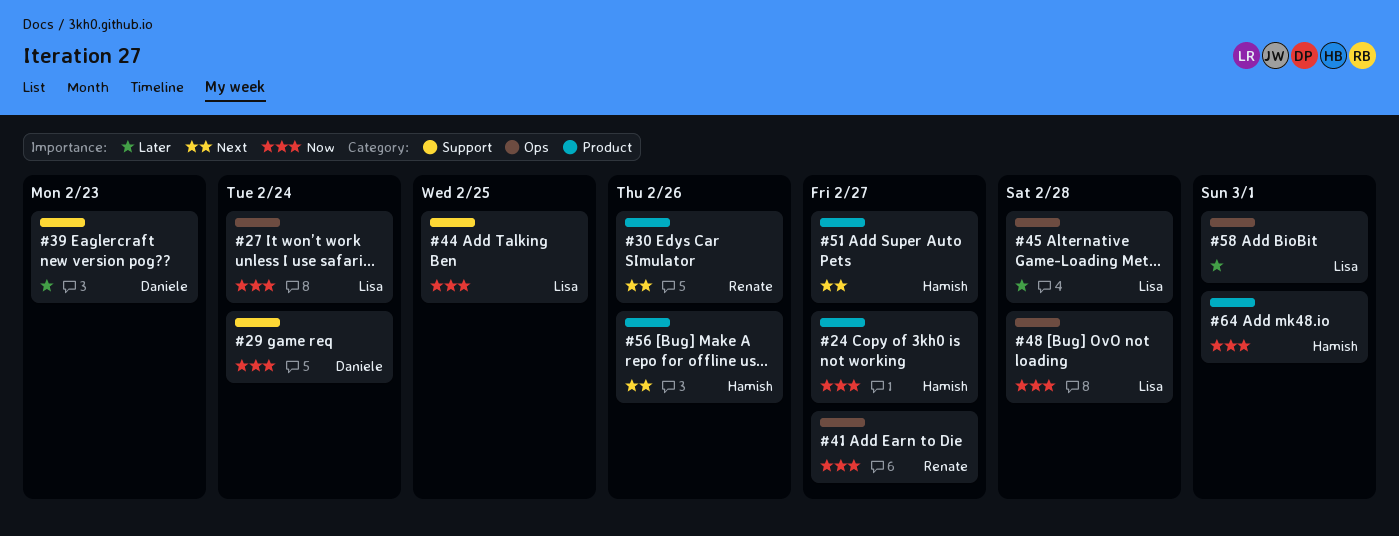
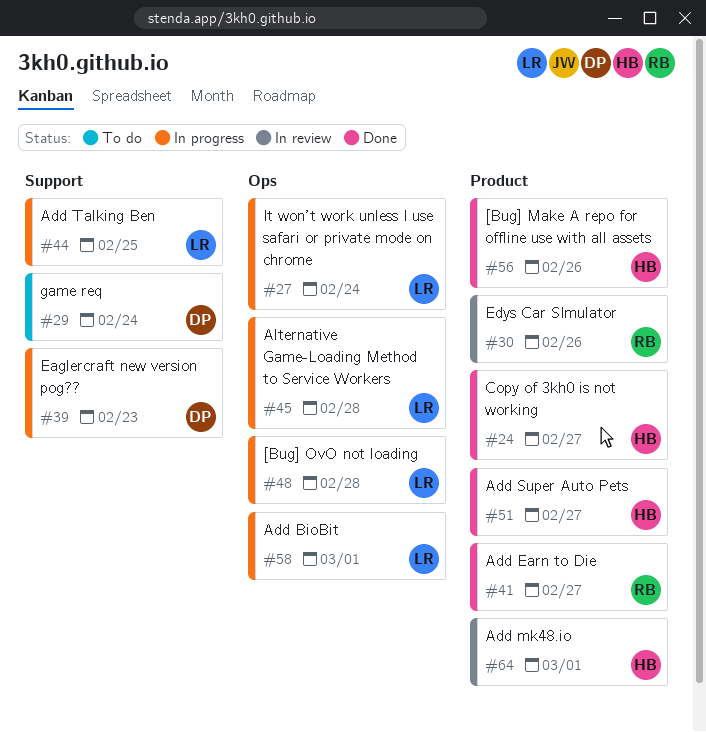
#41, label: Ops -> Product

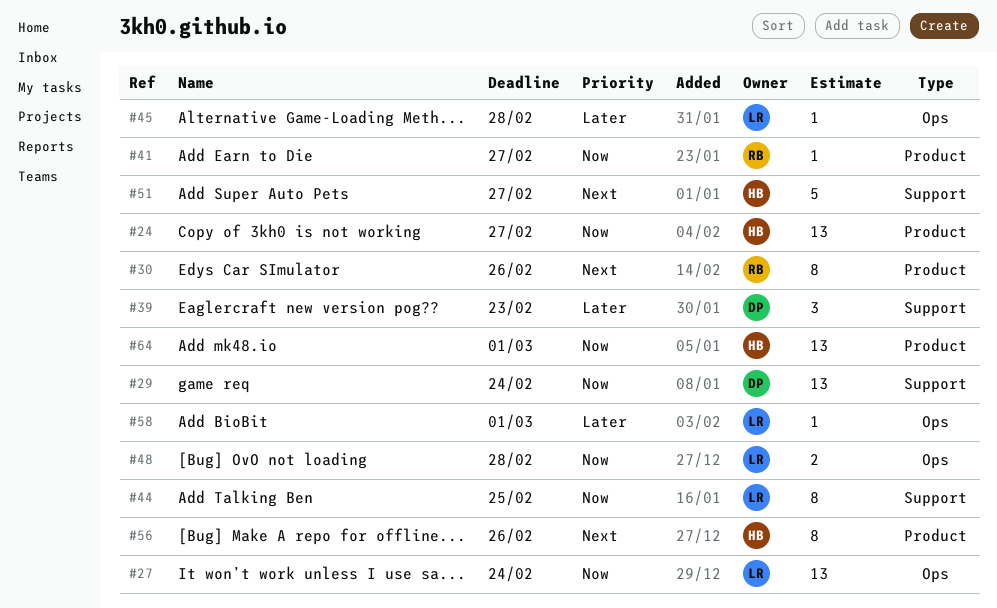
#51, label: Product -> Support

